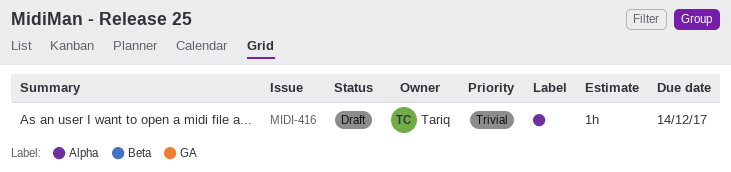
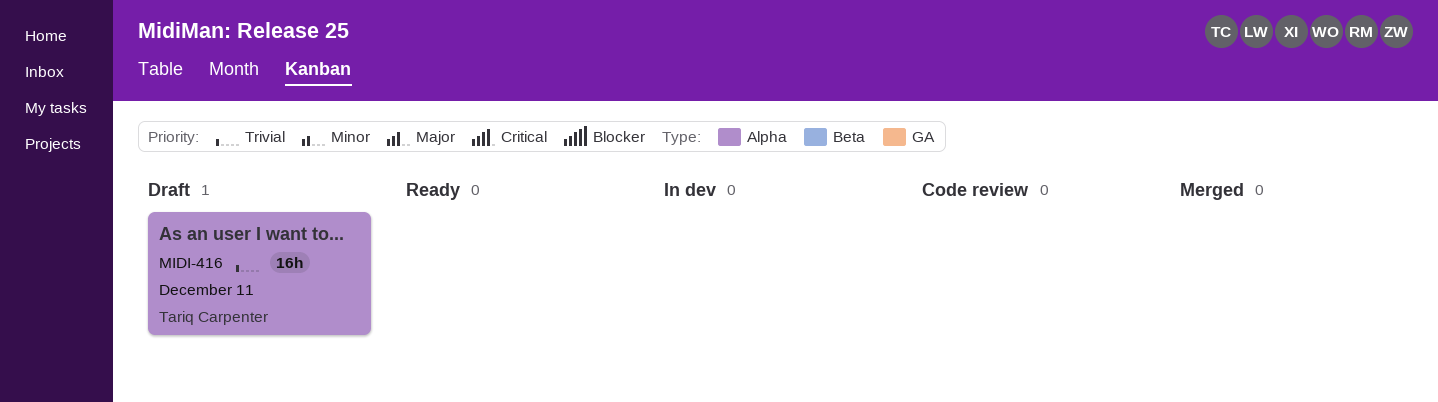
MIDI-416, estimate: 1h -> 16h
MIDI-416, due: Dec 14 -> Dec 11

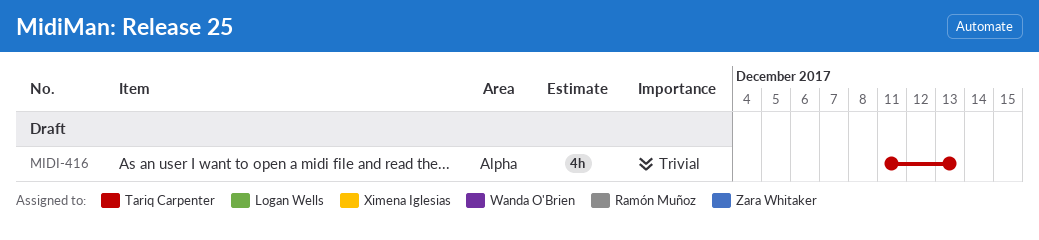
MIDI-416, estimate: 16h -> 4h
MIDI-416, due: Dec 11 -> Dec 13

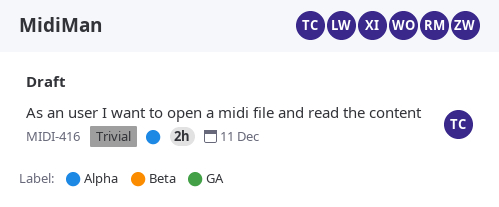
MIDI-416, estimate: 4h -> 2h
MIDI-416, due: Dec 13 -> Dec 11

